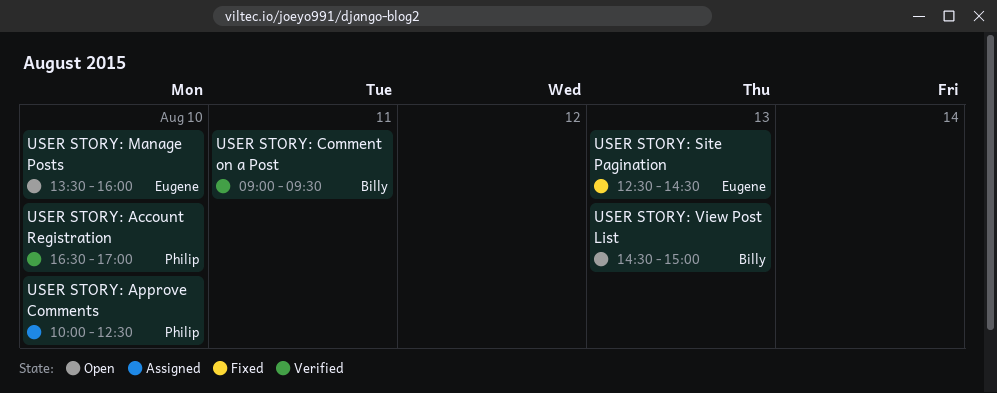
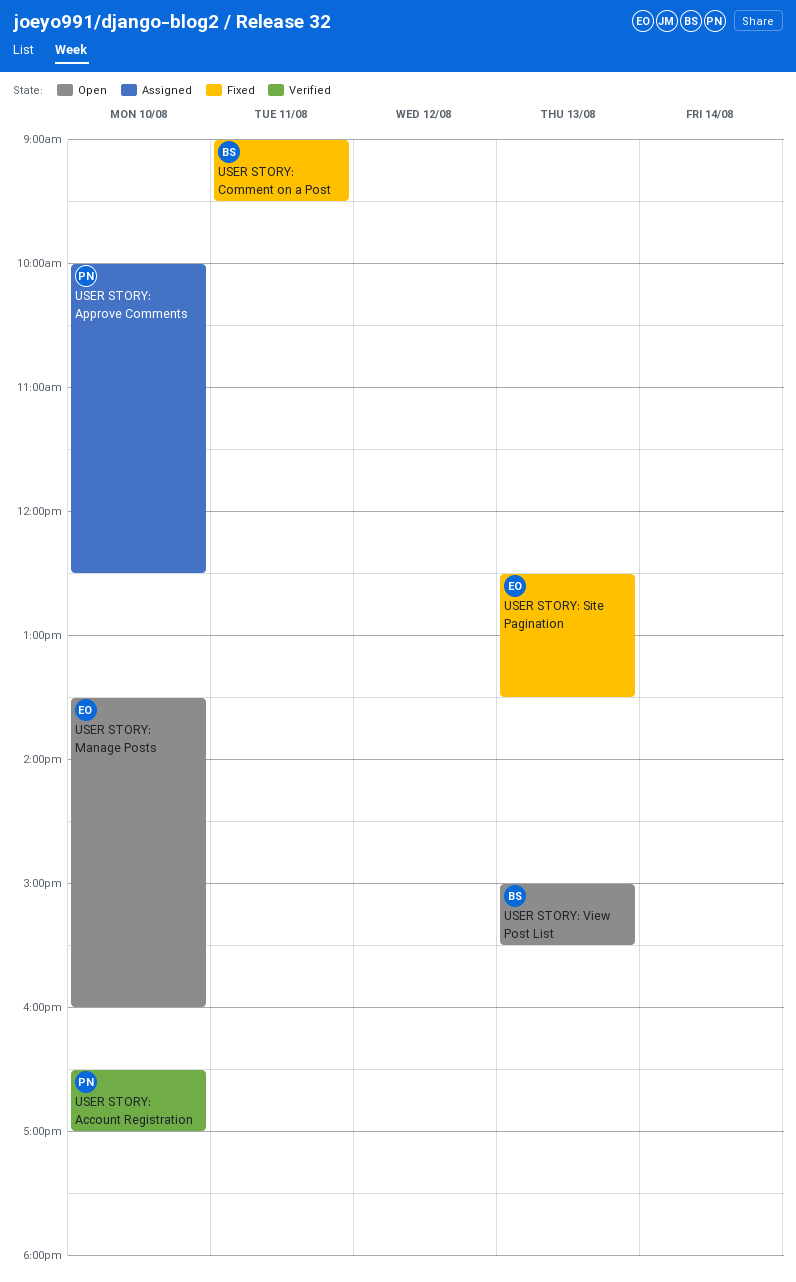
USER STORY: Comment on a Post, status: Verified -> Fixed
USER STORY: Site Pagination, ends: 14:30 -> 13:30
USER STORY: View Post List, begins: 14:30 -> 15:00
USER STORY: View Post List, ends: 15:00 -> 15:30

